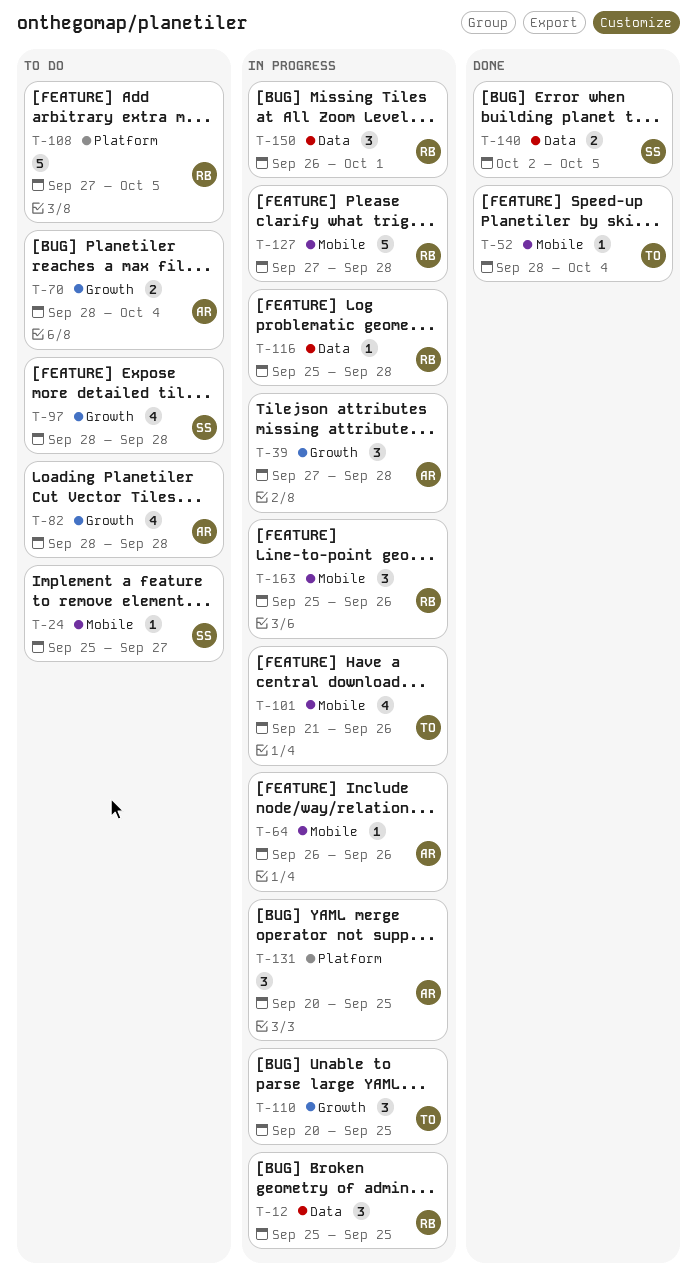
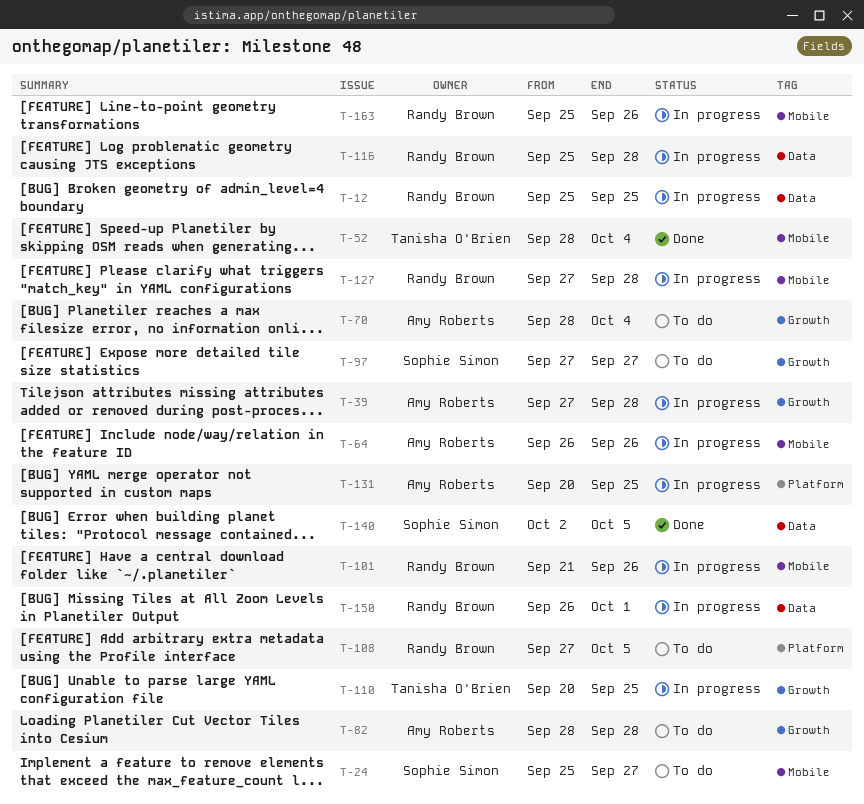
T-97, start: Sep 28 -> Sep 27
T-97, due: Sep 28 -> Sep 27
T-101, owner: Tanisha O'Brien -> Randy Brown

